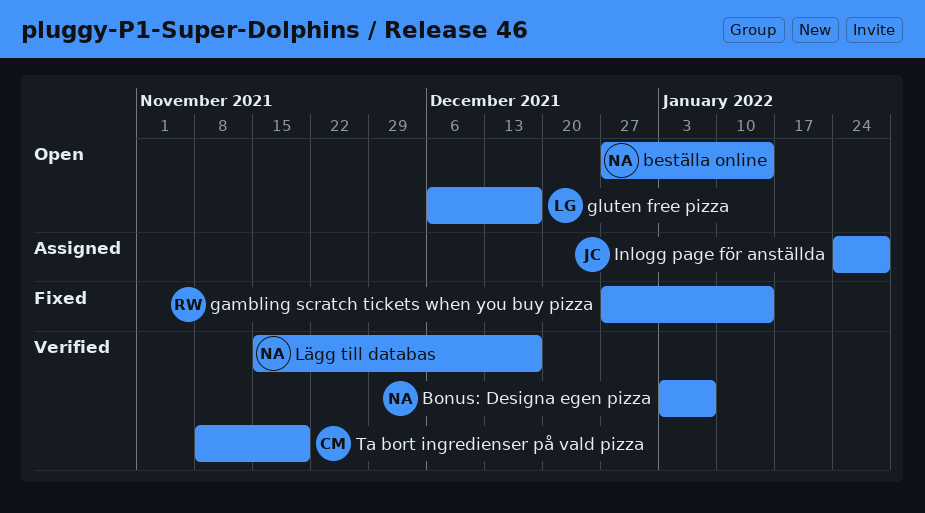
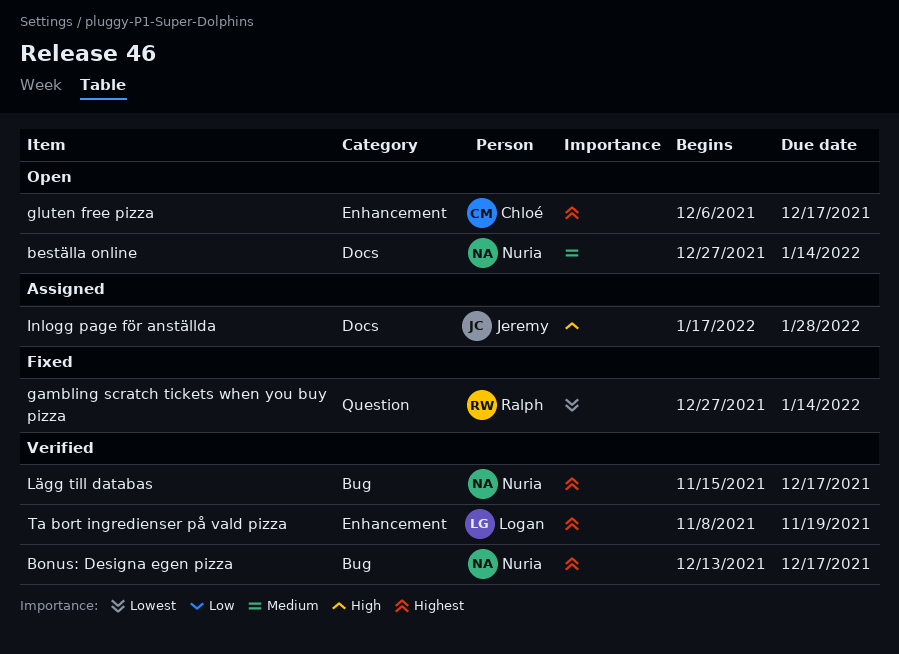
Bonus: Designa egen pizza, start: Jan 3 -> Dec 13
Bonus: Designa egen pizza, due: Jan 7 -> Dec 17
gluten free pizza, owner: Logan -> Chloé
Inlogg page för anställda, start: Jan 24 -> Jan 17
Ta bort ingredienser på vald pizza, owner: Chloé -> Logan

